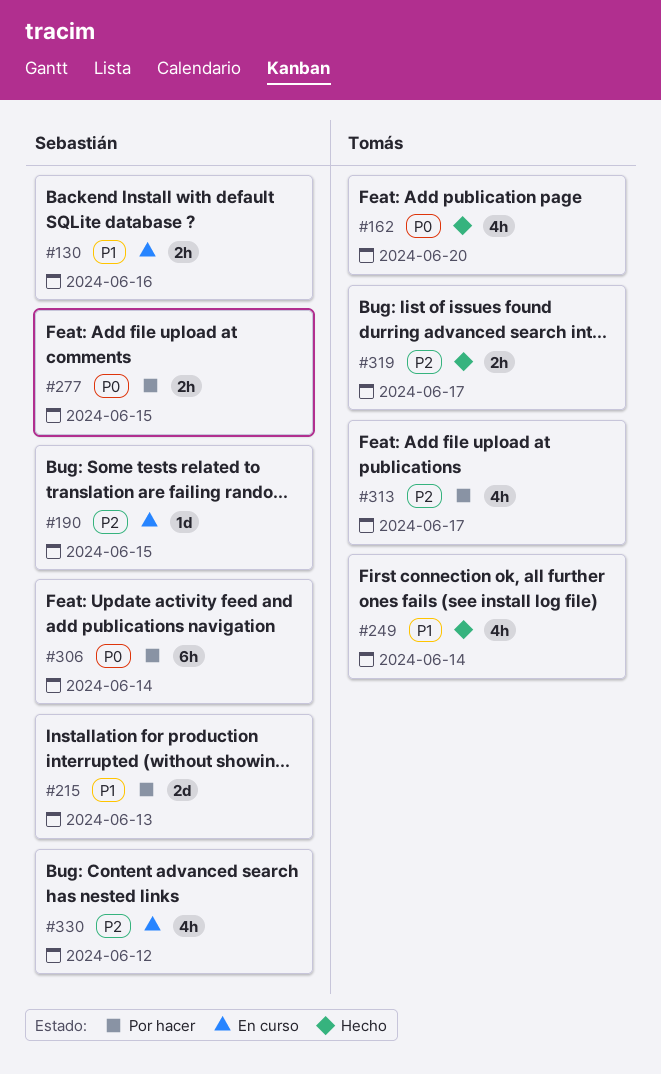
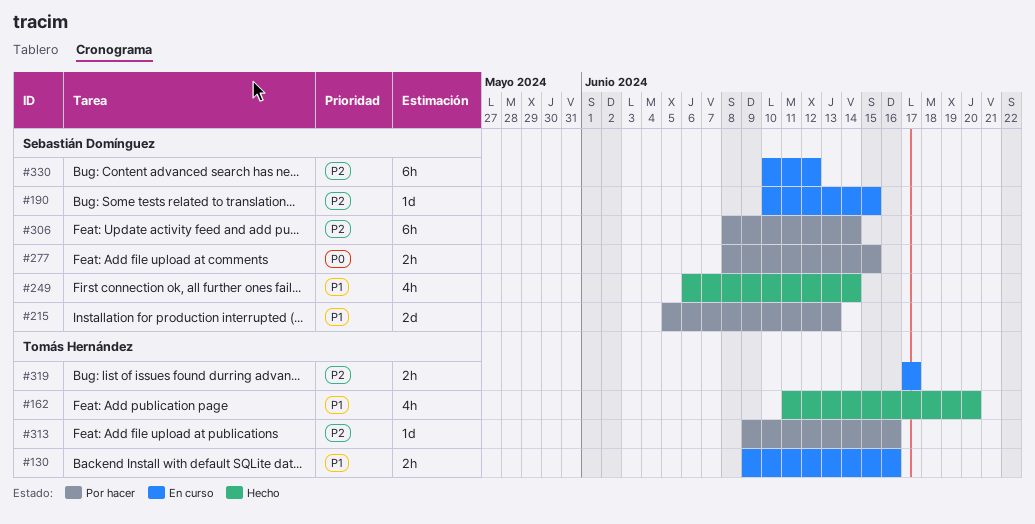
#130, owner: Sebastián Domínguez -> Tomás Hernández
#162, priority: P0 -> P1
#249, owner: Tomás Hernández -> Sebastián Domínguez
#306, priority: P0 -> P2
#313, estimate: 4h -> 1d
#313, due: Jun 17 -> Jun 16
#319, status: Hecho -> En curso
#330, estimate: 4h -> 6h

